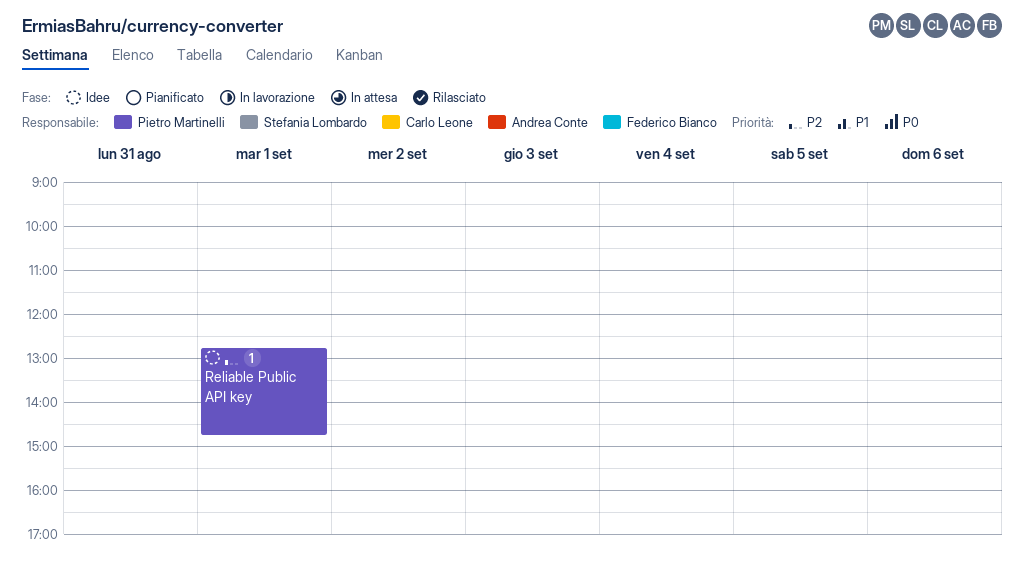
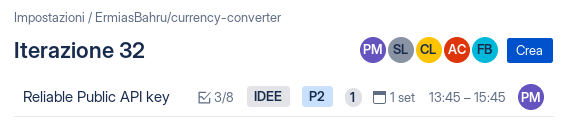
Reliable Public API key, begins: 12:45 -> 13:45
Reliable Public API key, ends: 14:45 -> 15:45

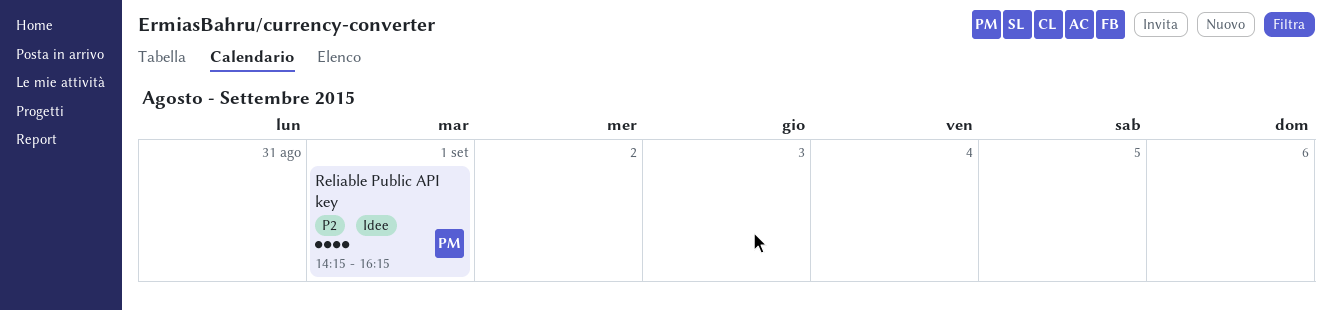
Reliable Public API key, estimate: 1 -> 4
Reliable Public API key, begins: 13:45 -> 14:15
Reliable Public API key, ends: 15:45 -> 16:15

